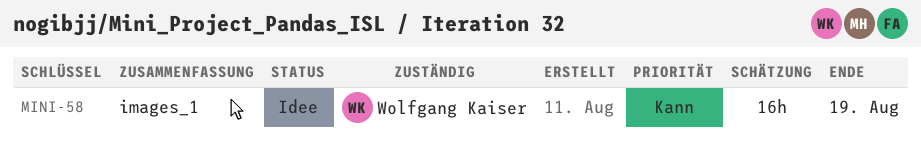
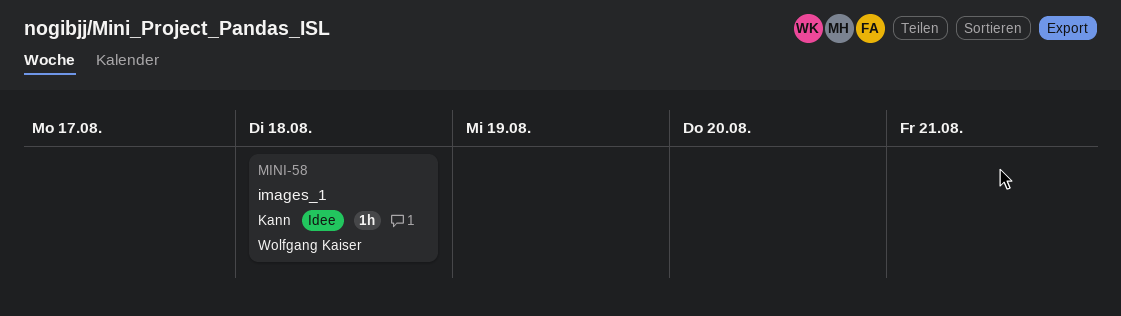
MINI-58, estimate: 16h -> 1h
MINI-58, due: Aug 19 -> Aug 18

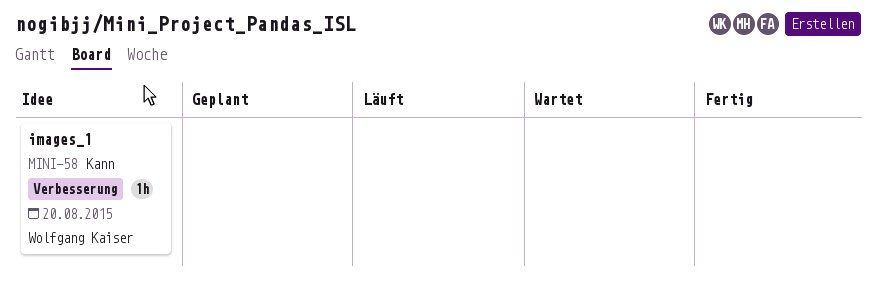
MINI-58, due: Aug 18 -> Aug 20

